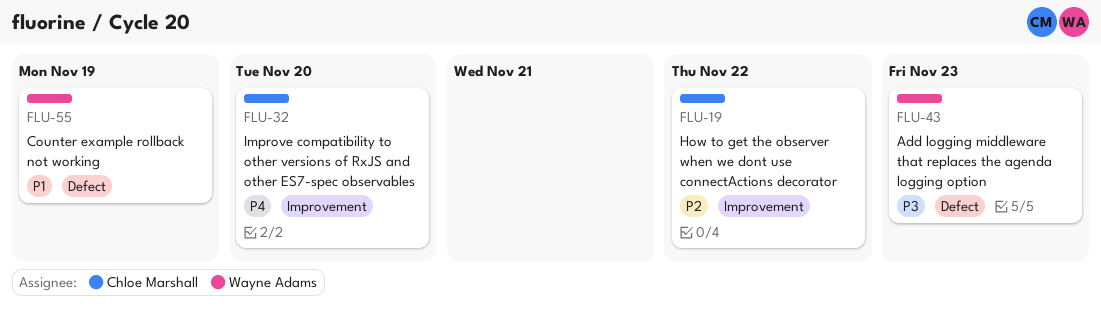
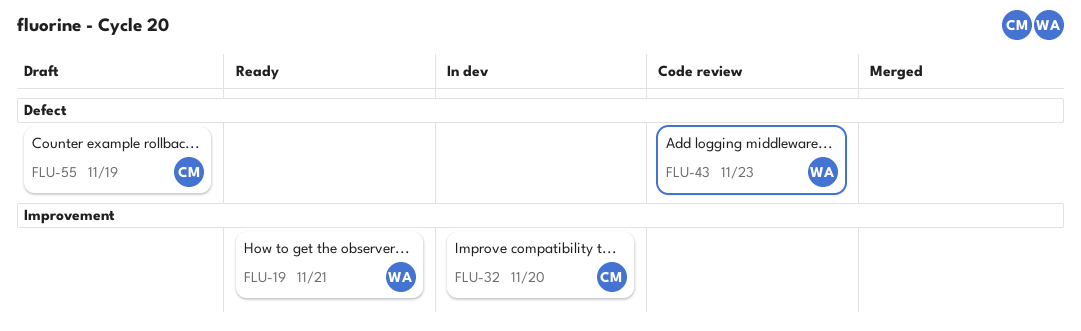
FLU-19, owner: Chloe Marshall -> Wayne Adams
FLU-19, due: Nov 22 -> Nov 21
FLU-55, owner: Wayne Adams -> Chloe Marshall

